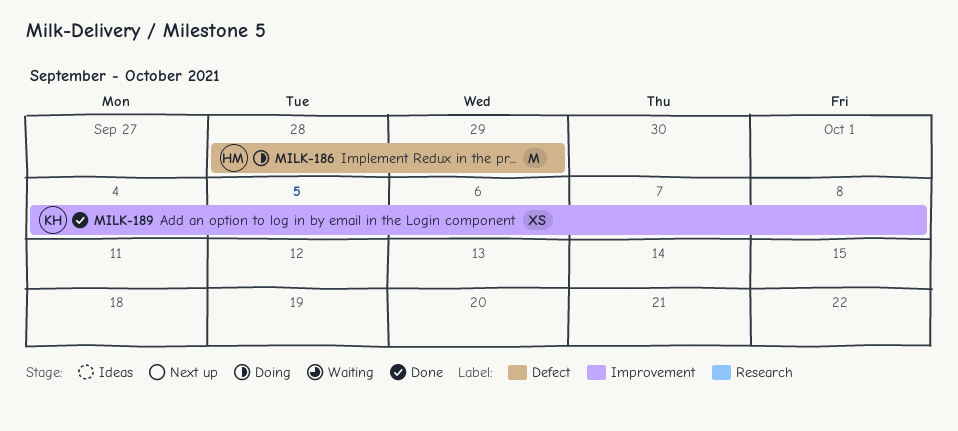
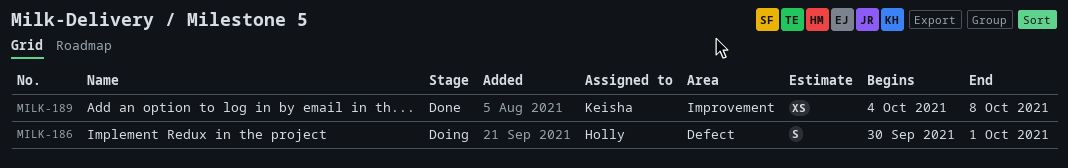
MILK-186, estimate: M -> S
MILK-186, start: Sep 28 -> Sep 30
MILK-186, due: Sep 29 -> Oct 1

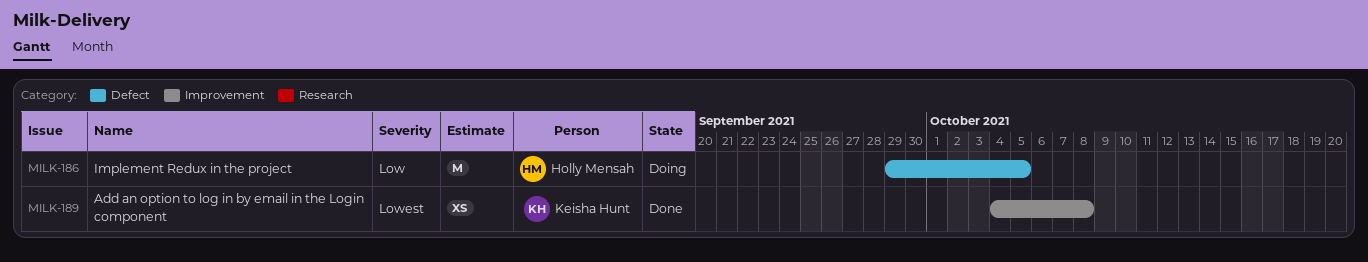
MILK-186, estimate: S -> M
MILK-186, start: Sep 30 -> Sep 29
MILK-186, due: Oct 1 -> Oct 5

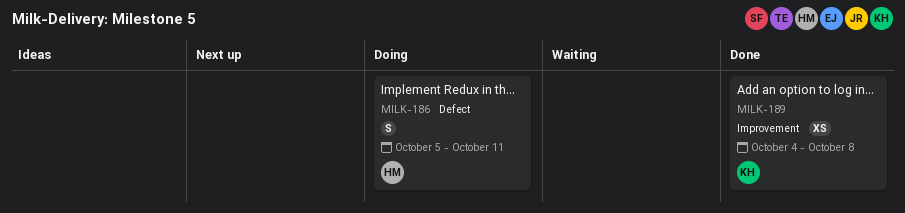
MILK-186, estimate: M -> S
MILK-186, start: Sep 29 -> Oct 5
MILK-186, due: Oct 5 -> Oct 11

